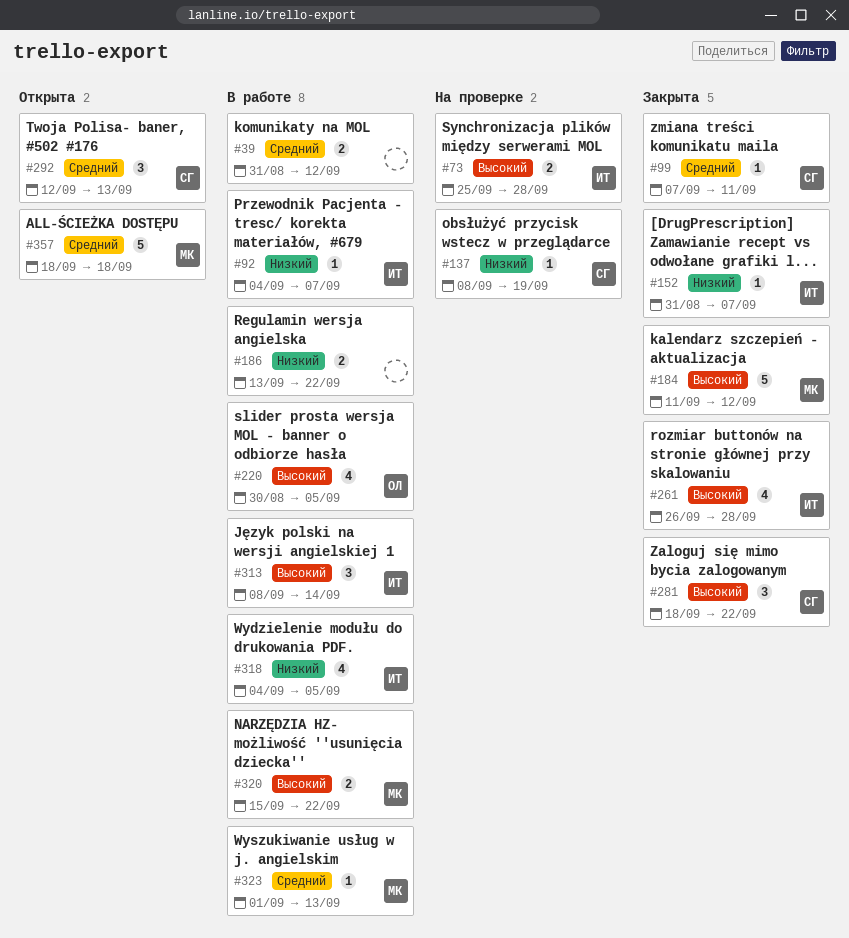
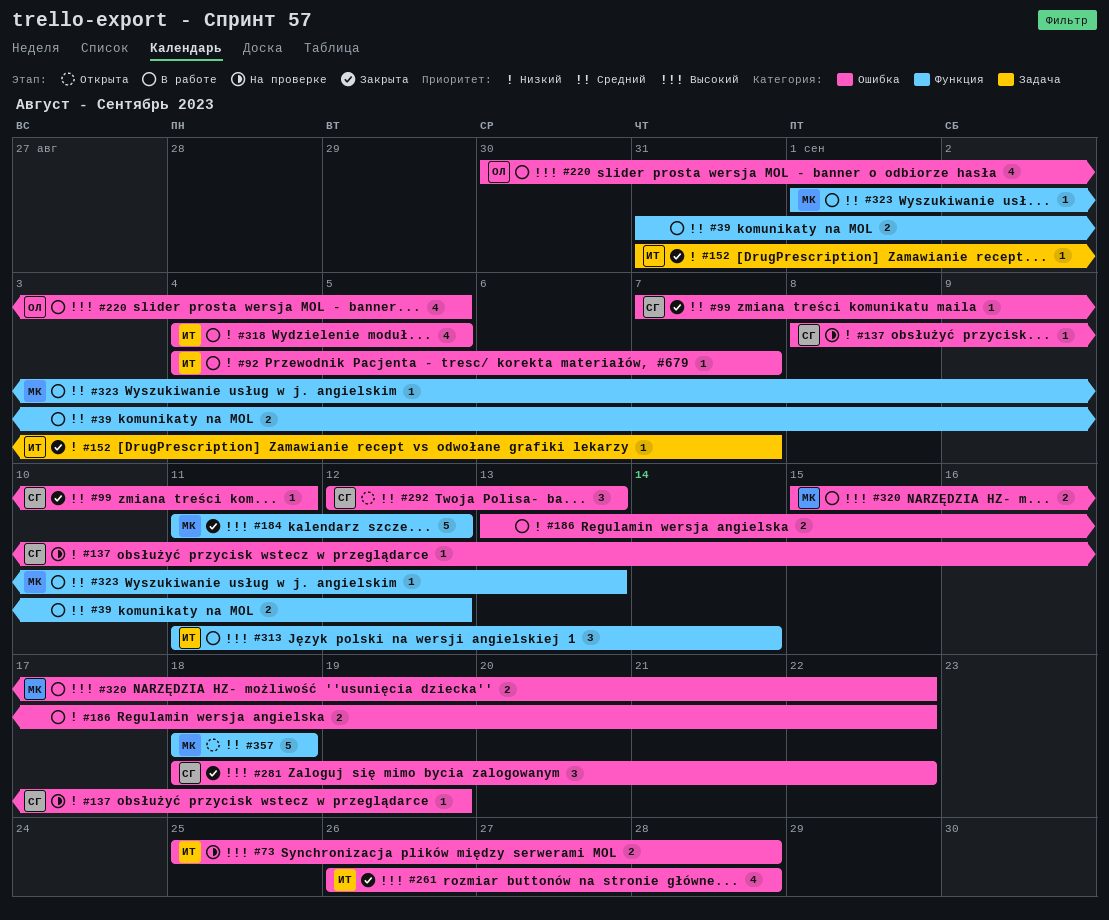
#313, start: Sep 8 -> Sep 11

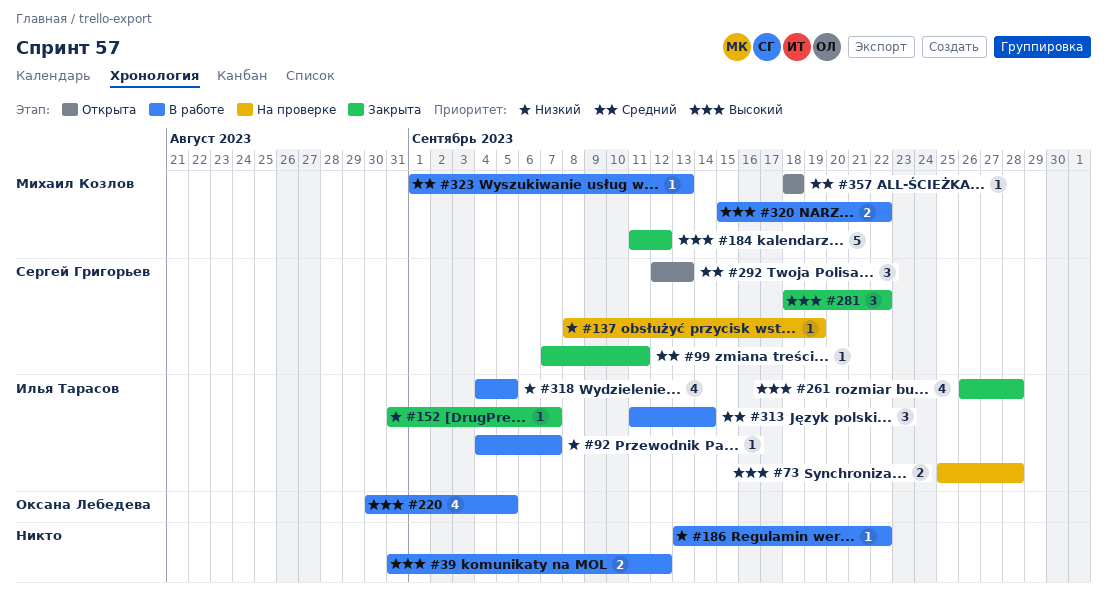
#39, priority: Средний -> Высокий
#186, estimate: 2 -> 1
#313, priority: Высокий -> Средний
#357, estimate: 5 -> 1

